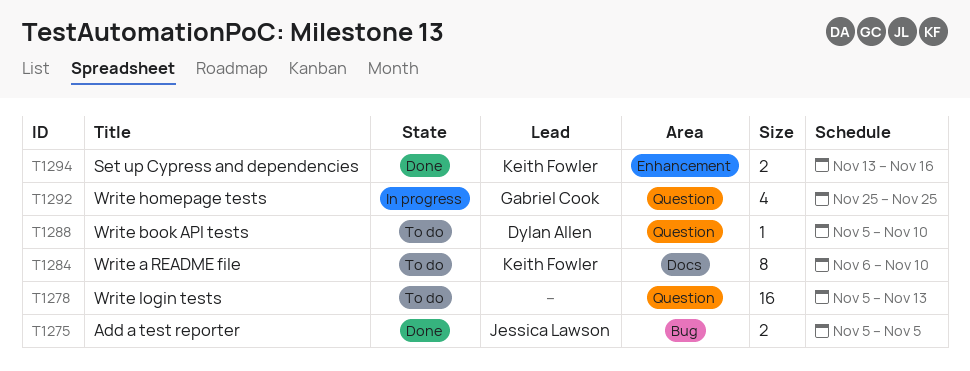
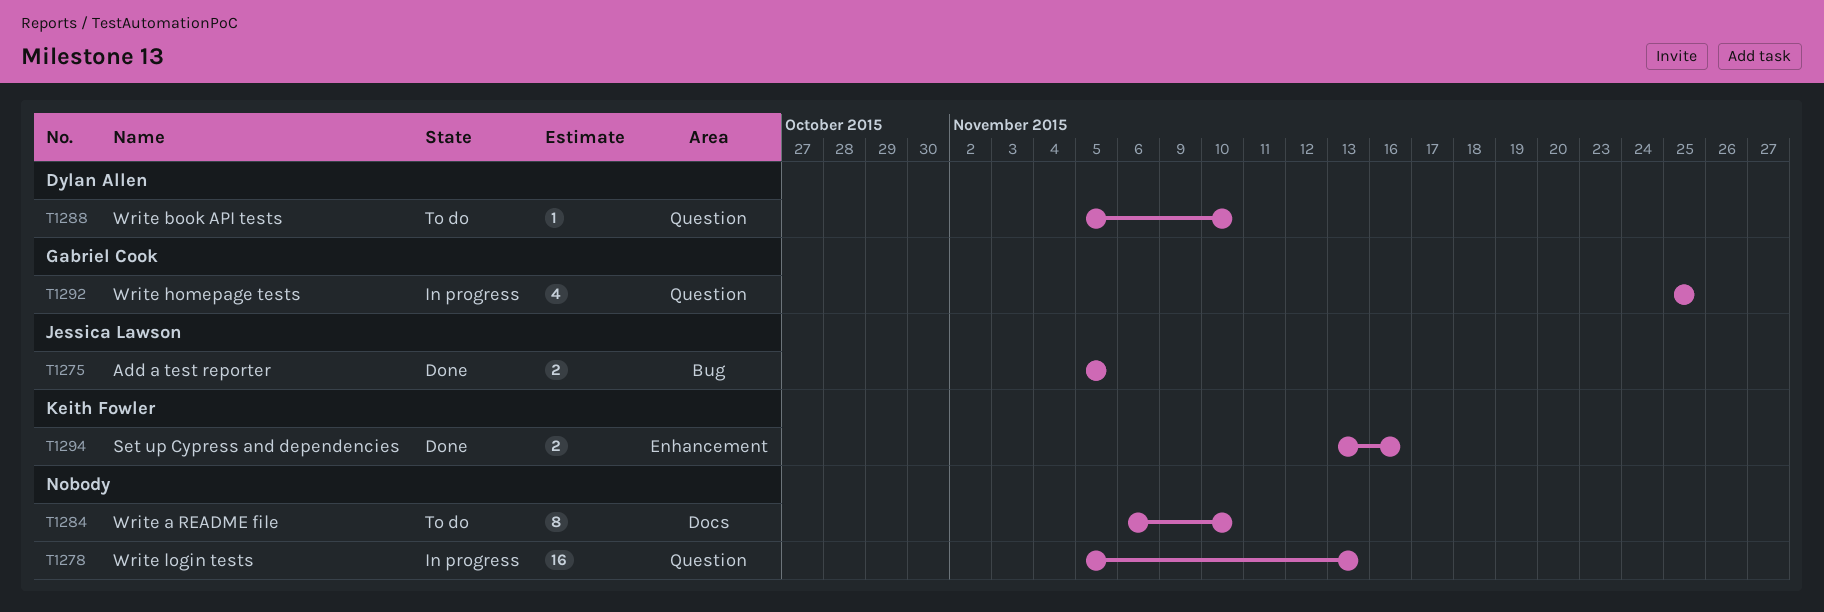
T1278, status: To do -> In progress
T1284, owner: Keith Fowler -> none

